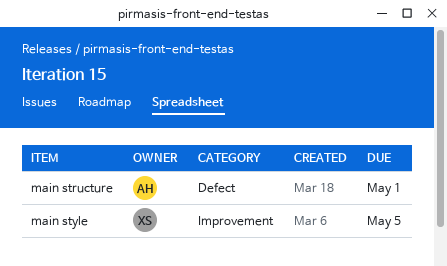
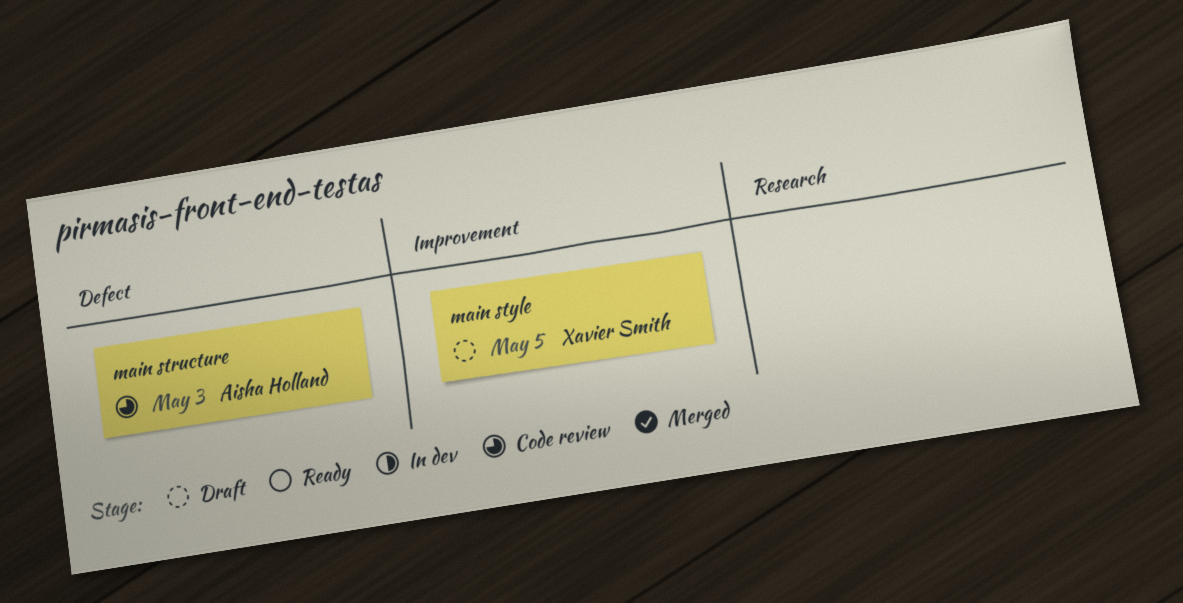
main structure, due: May 1 -> May 3

